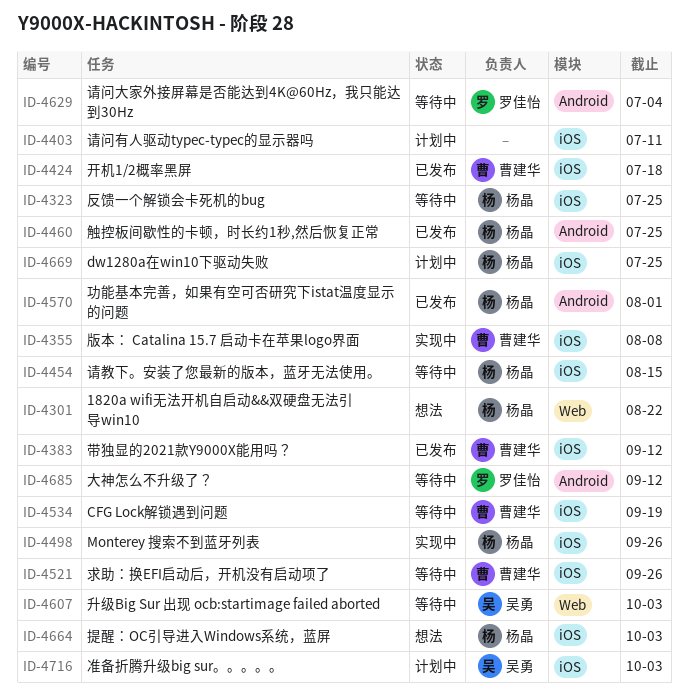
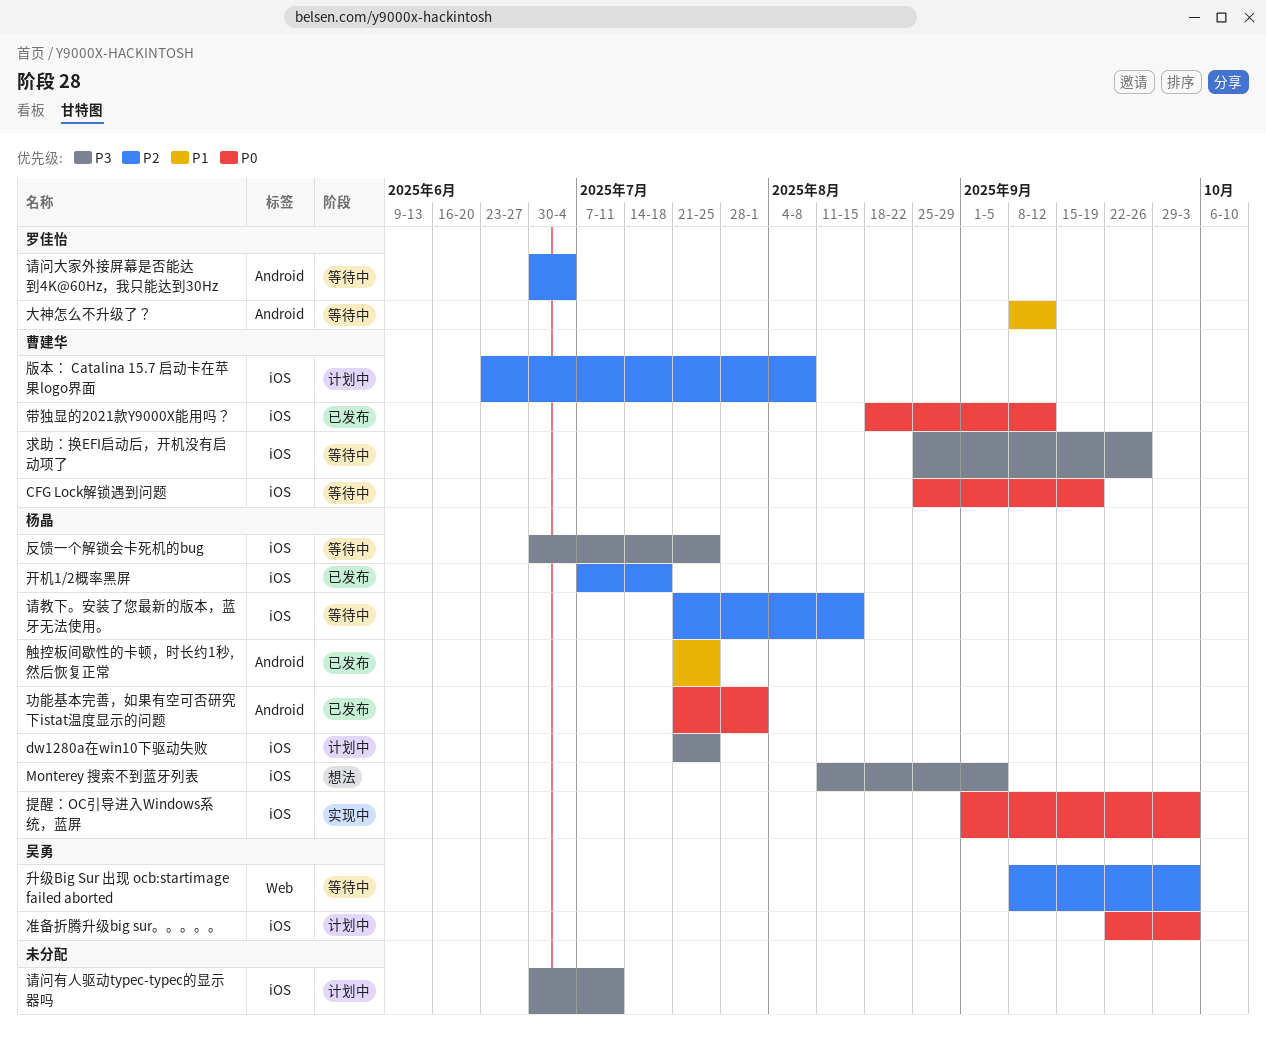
1820a wifi无法开机自启动&&双硬盘无法引导win10: present -> none
Monterey 搜索不到蓝牙列表, status: 实现中 -> 想法
Monterey 搜索不到蓝牙列表, due: Sep 26 -> Sep 5
开机1/2概率黑屏, owner: 曹建华 -> 杨晶
提醒：OC引导进入Windows系统，蓝屏, status: 想法 -> 实现中
版本： Catalina 15.7 启动卡在苹果logo界面, status: 实现中 -> 计划中

